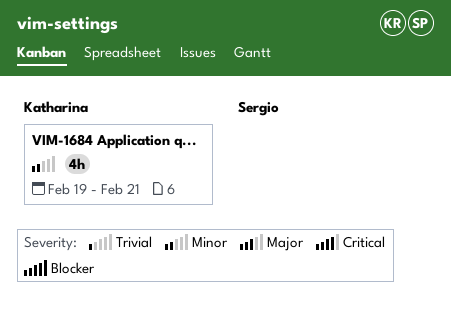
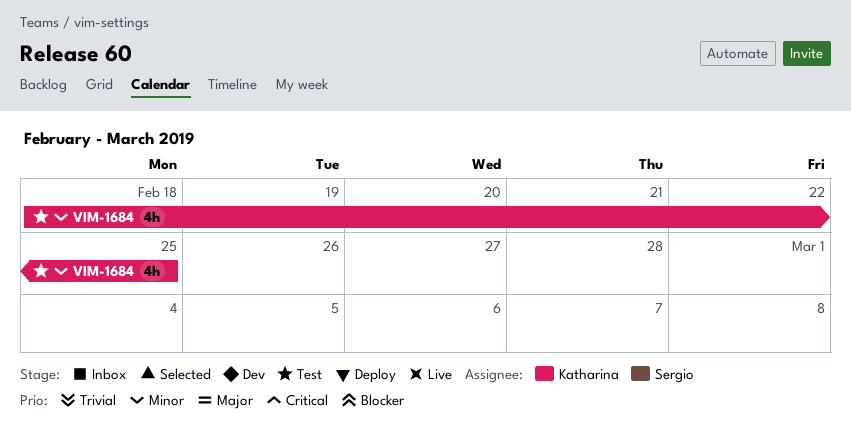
VIM-1684, start: Feb 19 -> Feb 18
VIM-1684, due: Feb 21 -> Feb 25

